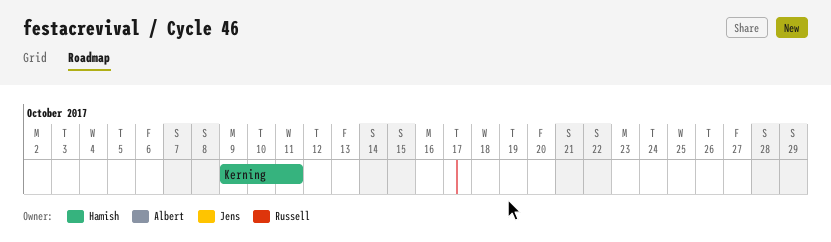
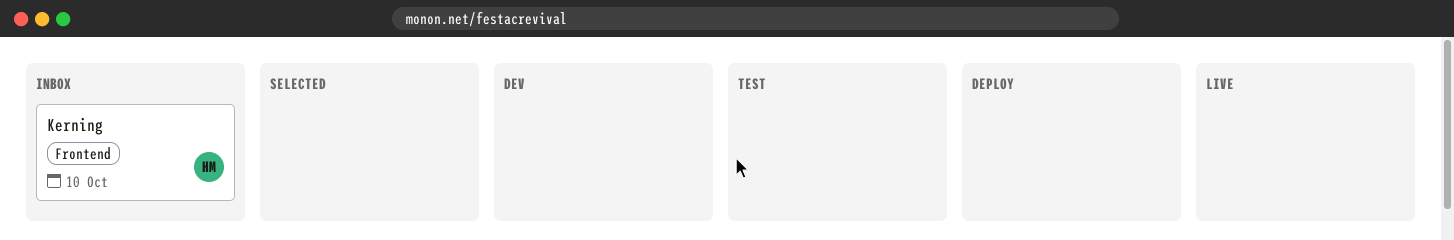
Kerning, due: Oct 11 -> Oct 10

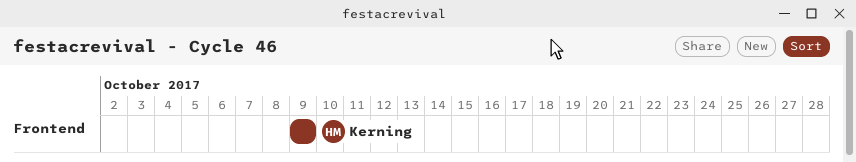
Kerning, due: Oct 10 -> Oct 9

